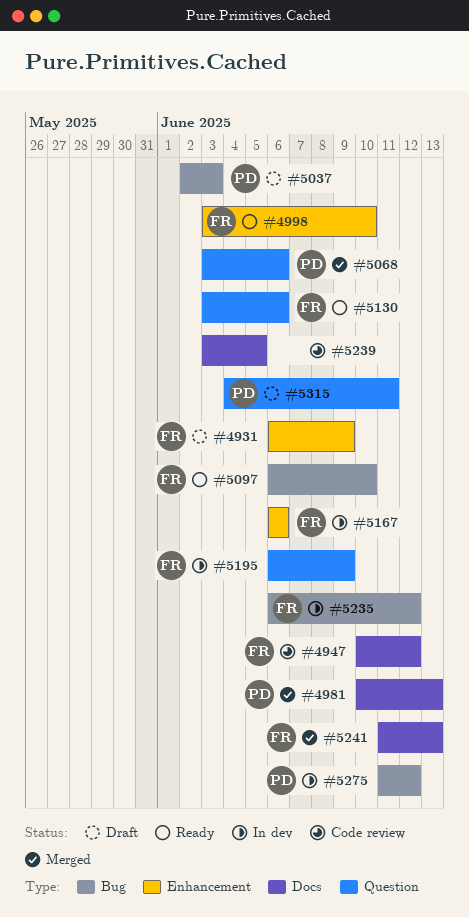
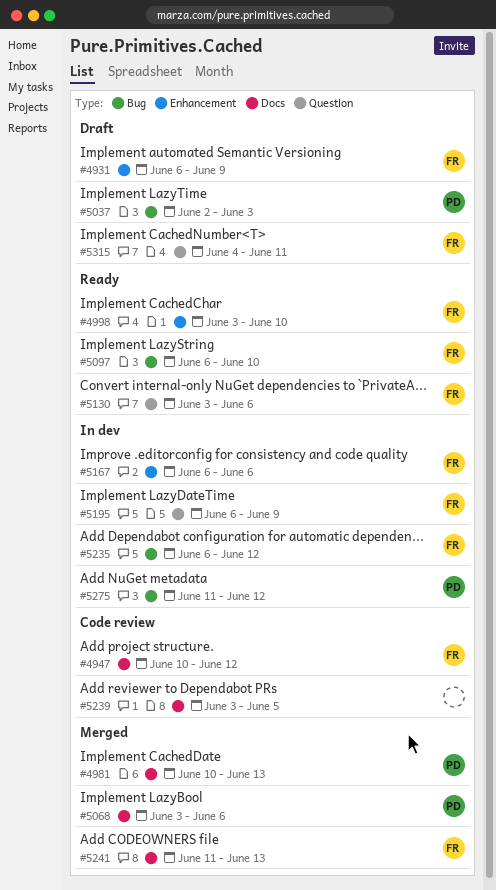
#5068, label: Question -> Docs
#5315, owner: PD -> FR

